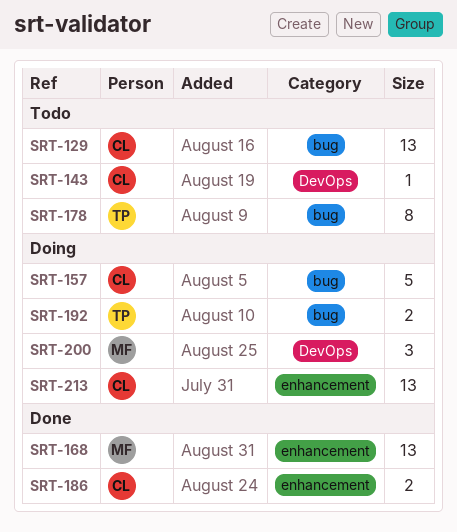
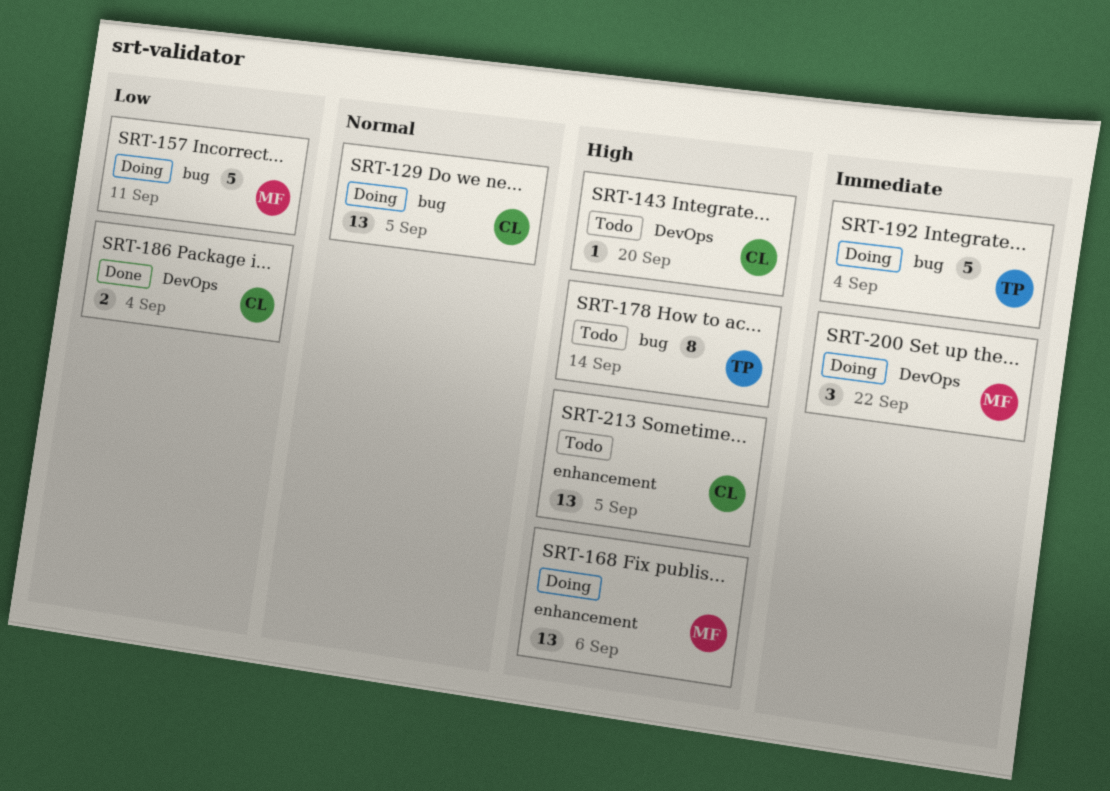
SRT-129, status: Todo -> Doing
SRT-157, owner: CL -> MF
SRT-168, status: Done -> Doing
SRT-186, label: enhancement -> DevOps
SRT-192, estimate: 2 -> 5
SRT-213, status: Doing -> Todo

